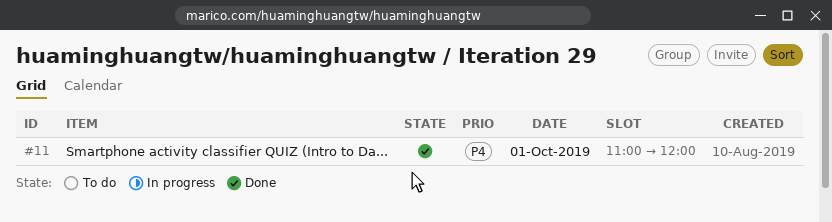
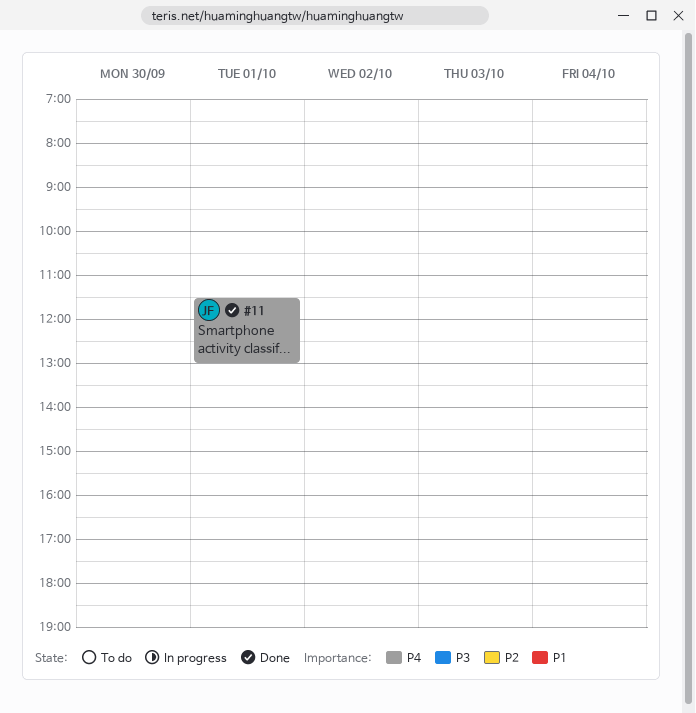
#11, begins: 11:00 -> 11:30
#11, ends: 12:00 -> 13:00

